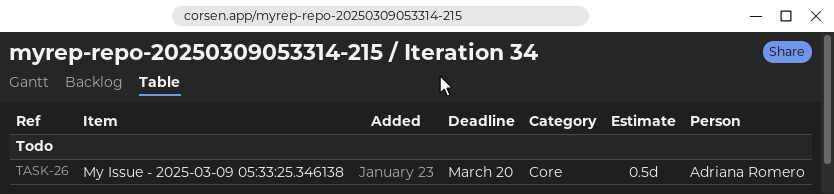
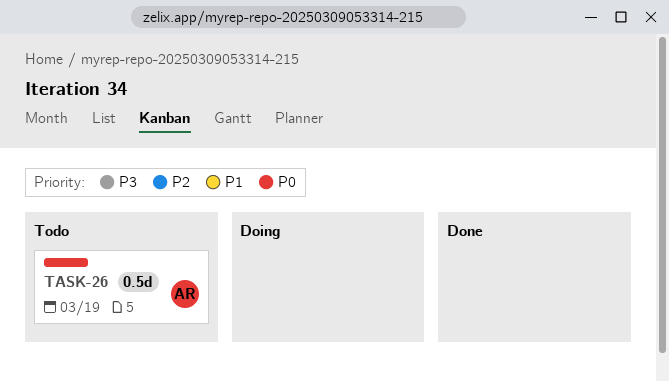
TASK-26, due: Mar 20 -> Mar 19

